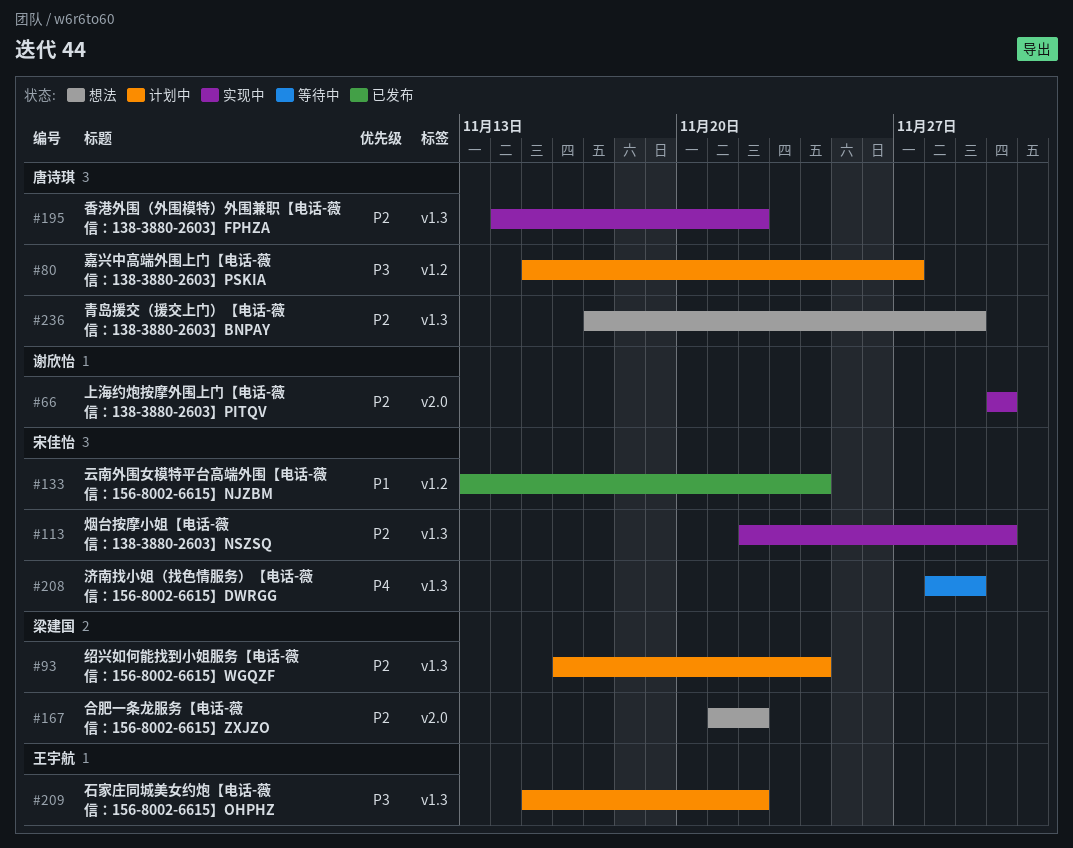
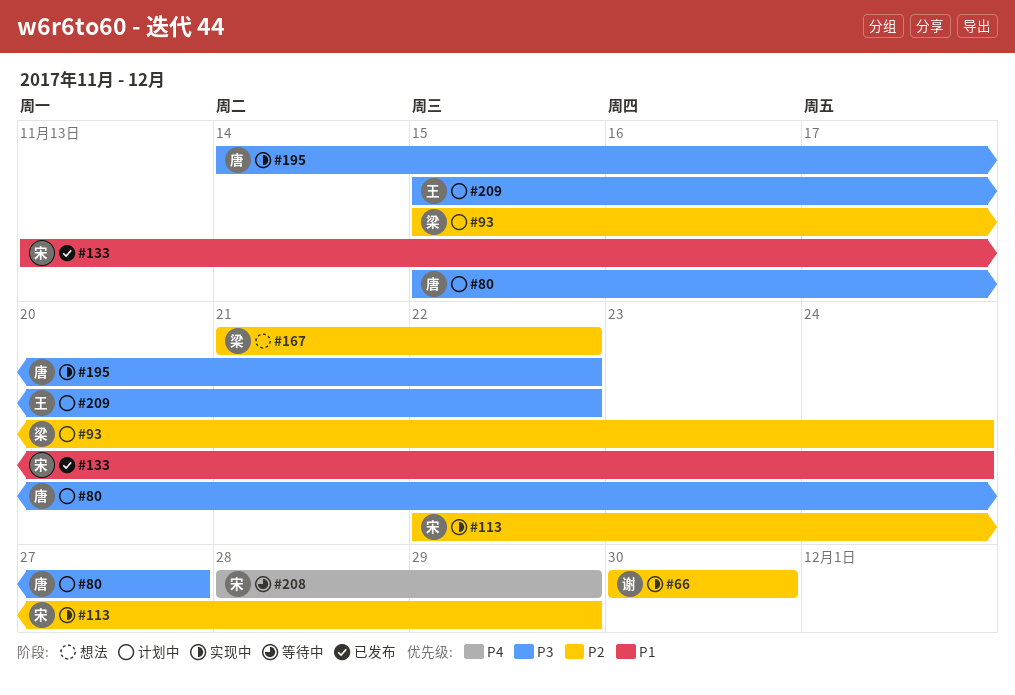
#93, start: Nov 16 -> Nov 15
#113, due: Nov 30 -> Nov 29
#195, priority: P2 -> P3
#236: present -> none

